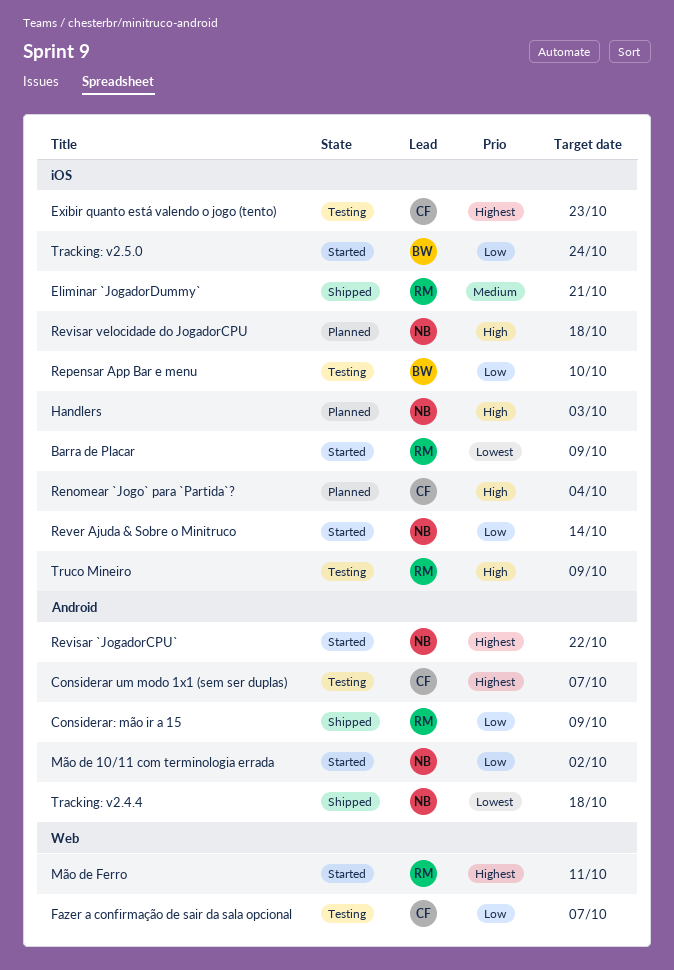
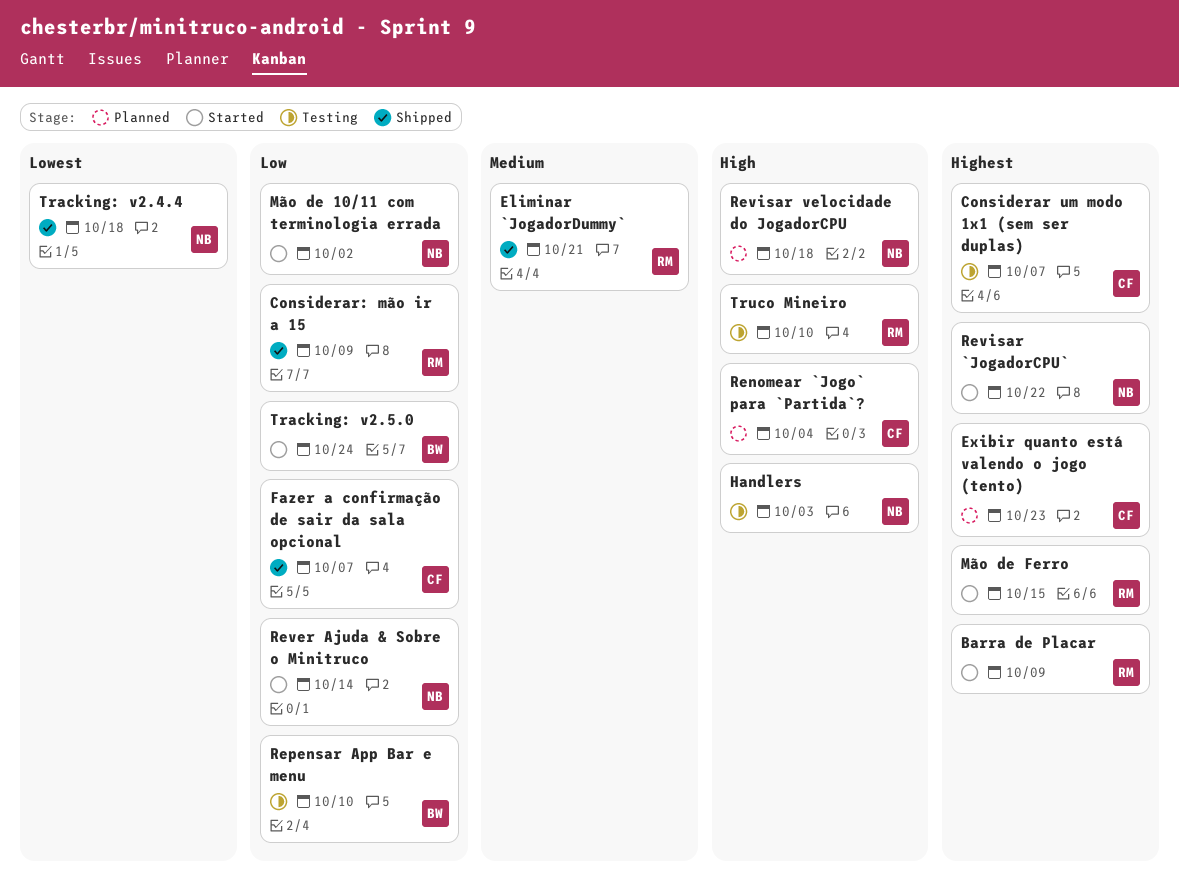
Barra de Placar, priority: Lowest -> Highest
Exibir quanto está valendo o jogo (tento), status: Testing -> Planned
Fazer a confirmação de sair da sala opcional, status: Testing -> Shipped
Handlers, status: Planned -> Testing
Mão de Ferro, due: Oct 11 -> Oct 15
Truco Mineiro, due: Oct 9 -> Oct 10

